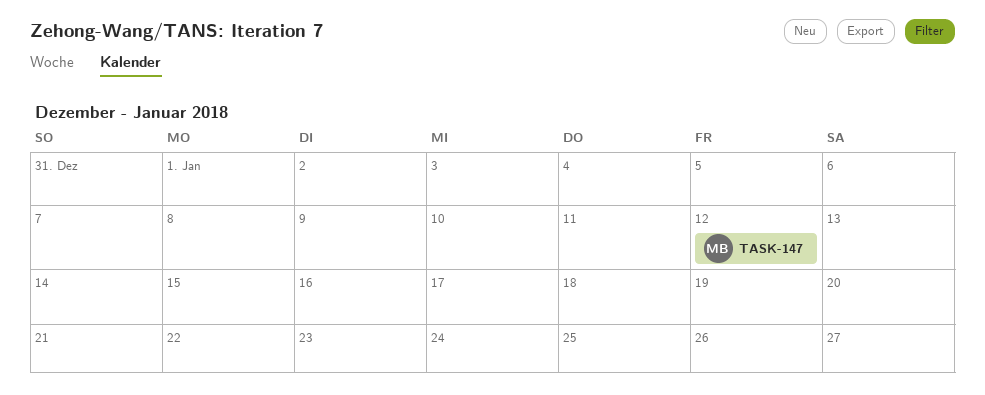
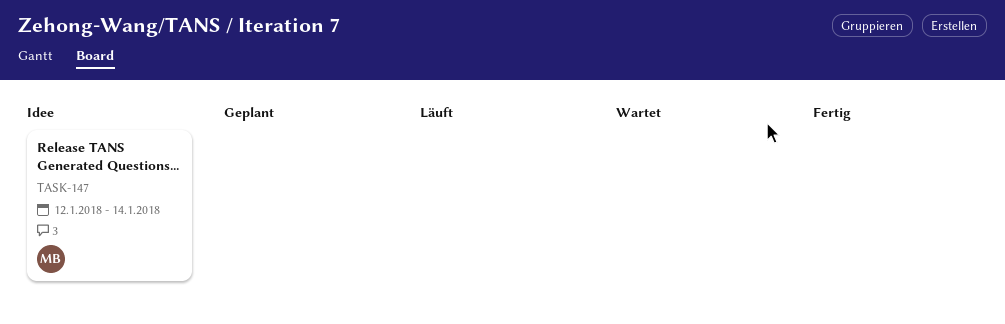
TASK-147, due: Jan 12 -> Jan 14

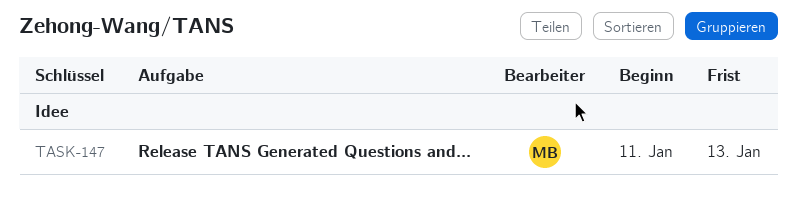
TASK-147, start: Jan 12 -> Jan 11
TASK-147, due: Jan 14 -> Jan 13

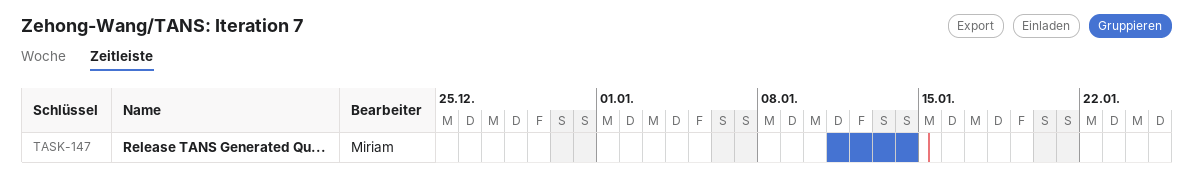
TASK-147, due: Jan 13 -> Jan 14

